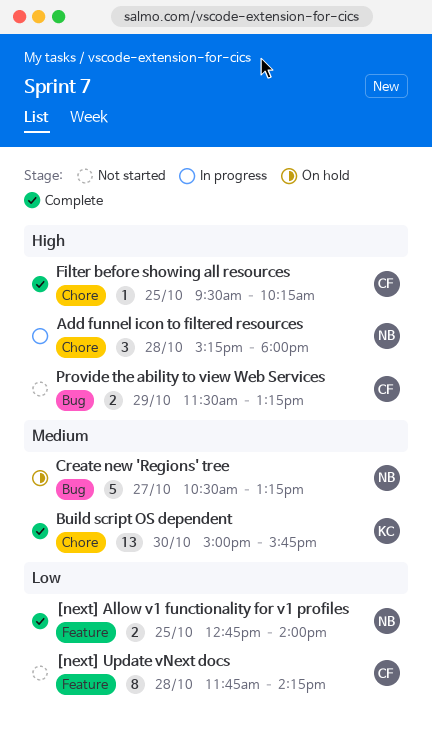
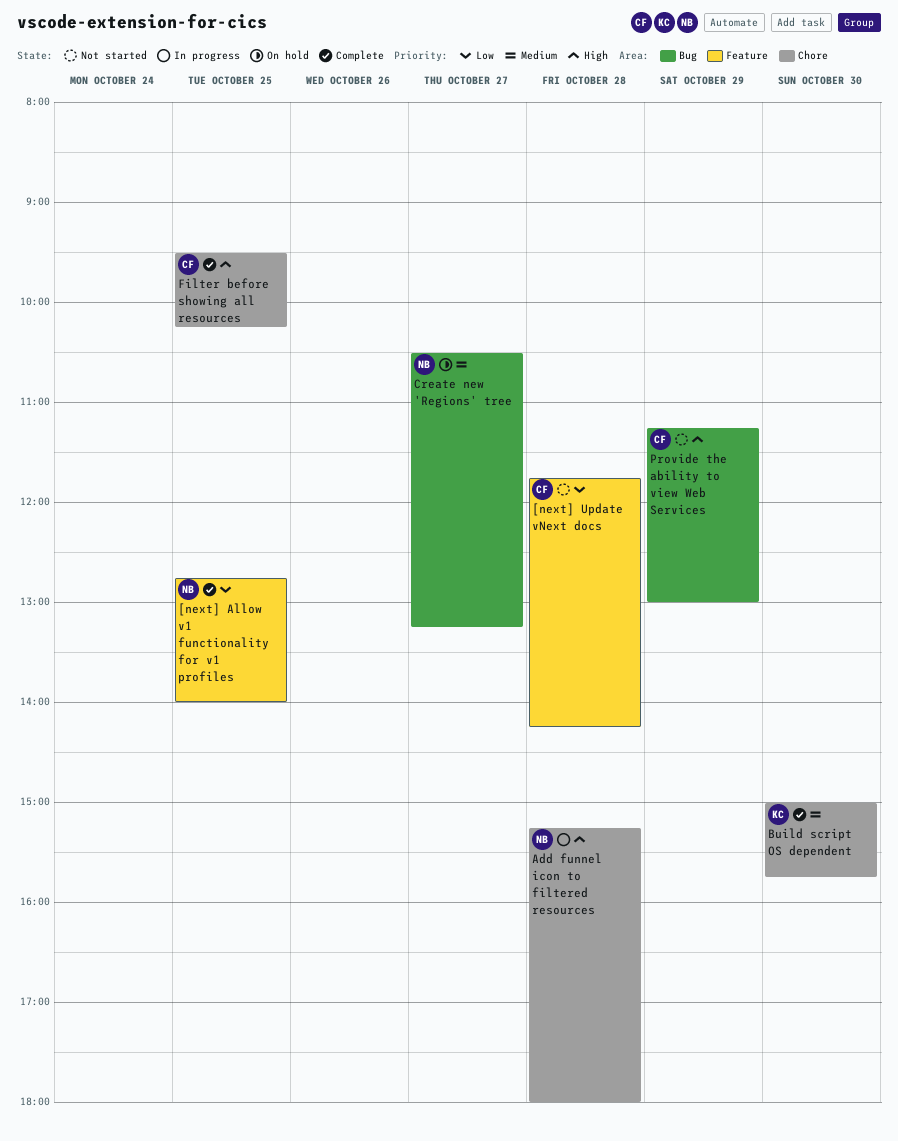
Provide the ability to view Web Services, begins: 11:30 -> 11:15
Provide the ability to view Web Services, ends: 13:15 -> 13:00

